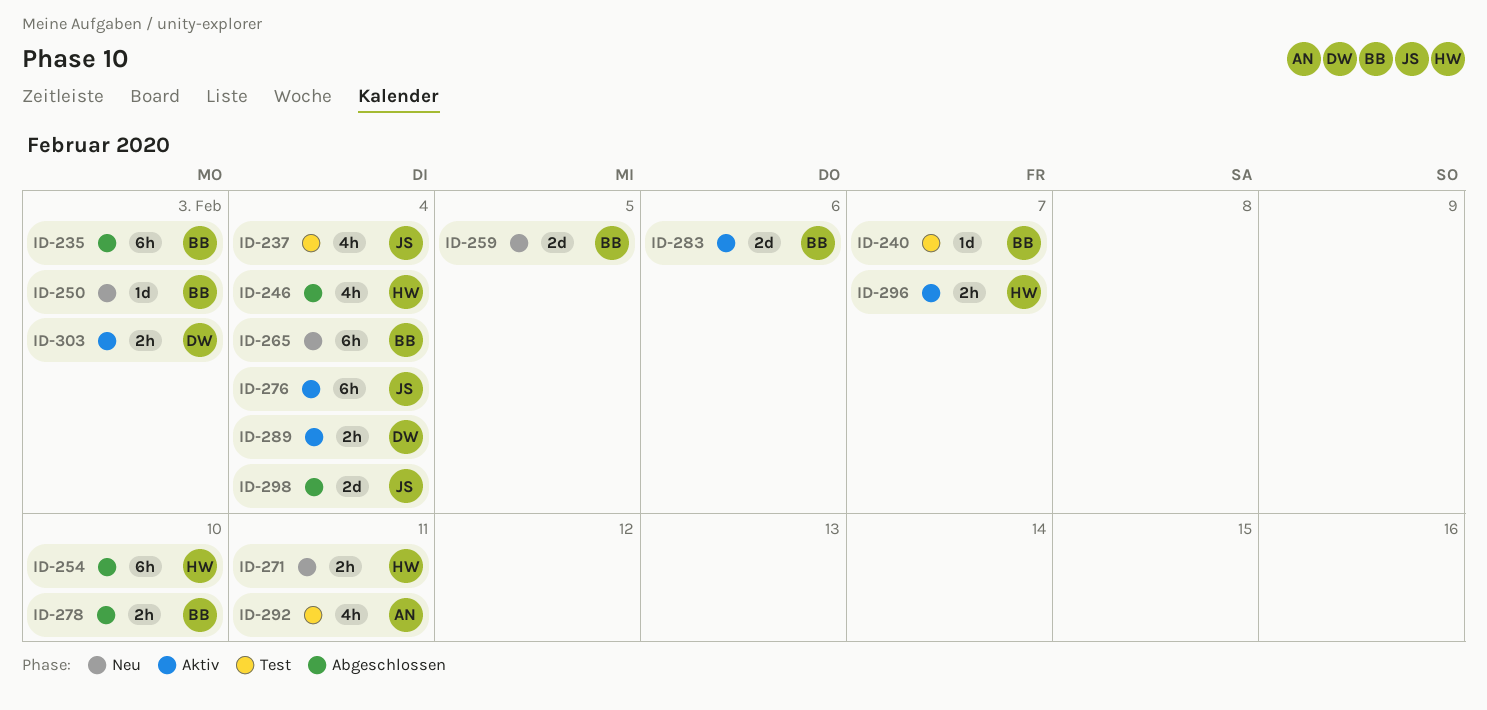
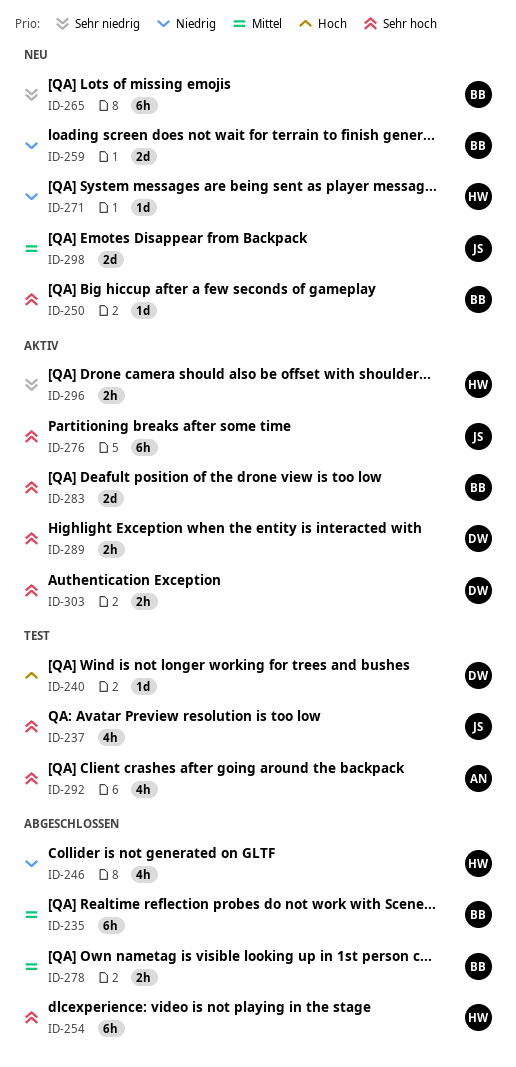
ID-240, owner: BB -> DW
ID-271, estimate: 2h -> 1d
ID-298, status: Abgeschlossen -> Neu

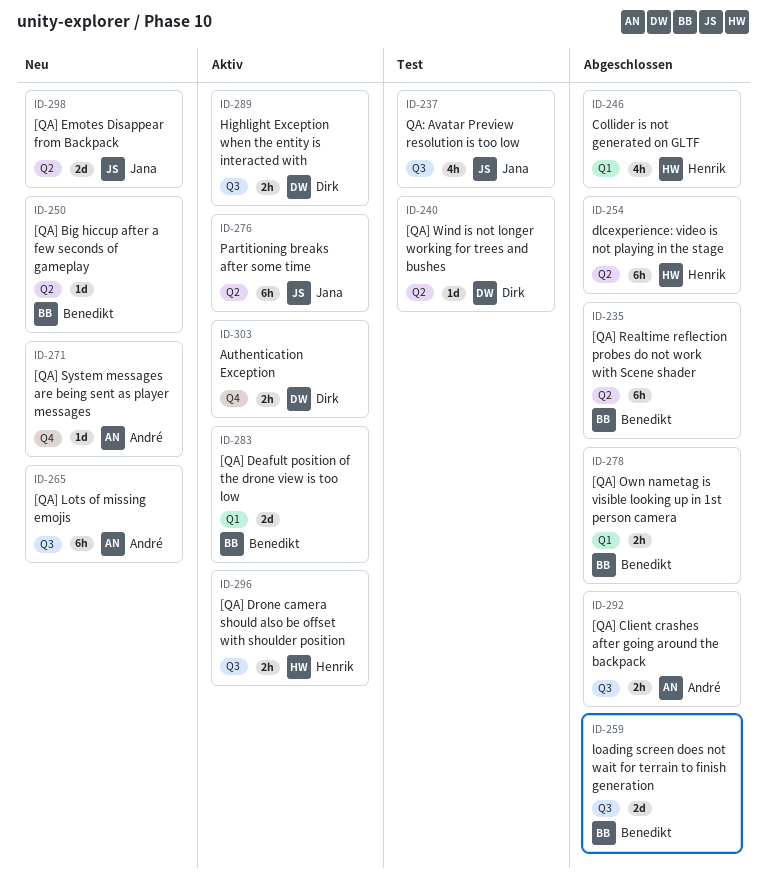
ID-259, status: Neu -> Abgeschlossen
ID-265, owner: Benedikt -> André
ID-271, owner: Henrik -> André
ID-292, status: Test -> Abgeschlossen
ID-292, estimate: 4h -> 2h

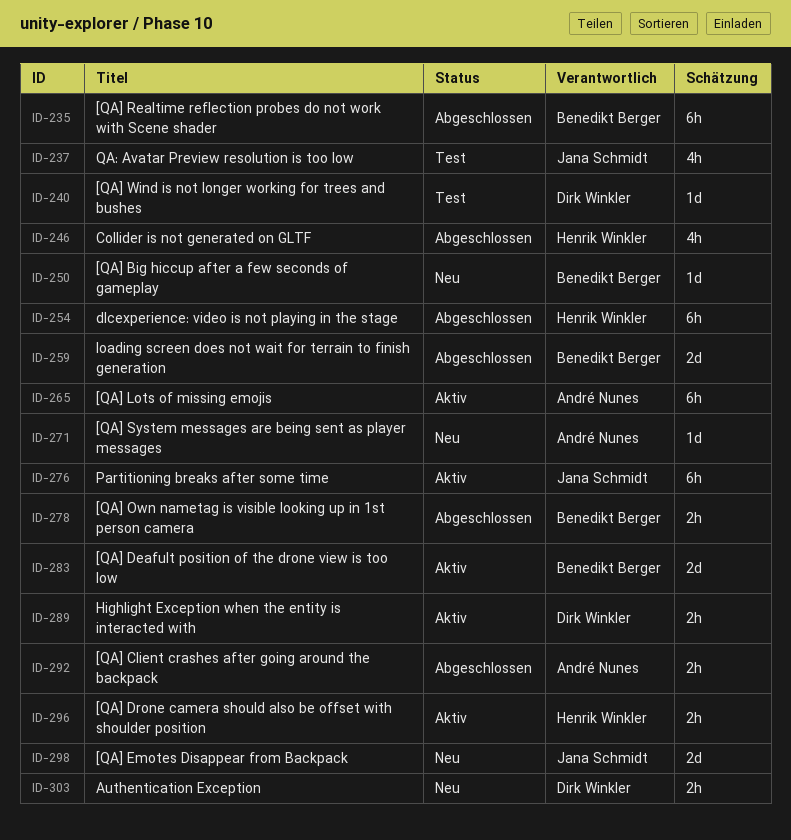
ID-265, status: Neu -> Aktiv
ID-303, status: Aktiv -> Neu

